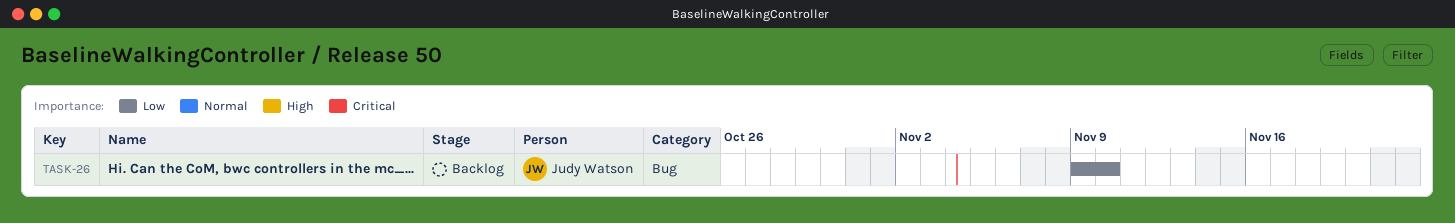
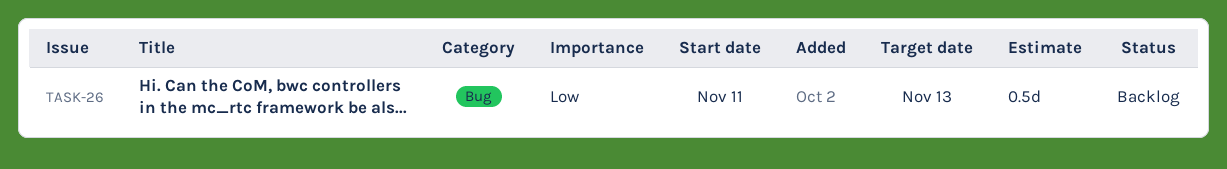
TASK-26, start: Nov 9 -> Nov 11
TASK-26, due: Nov 10 -> Nov 13

